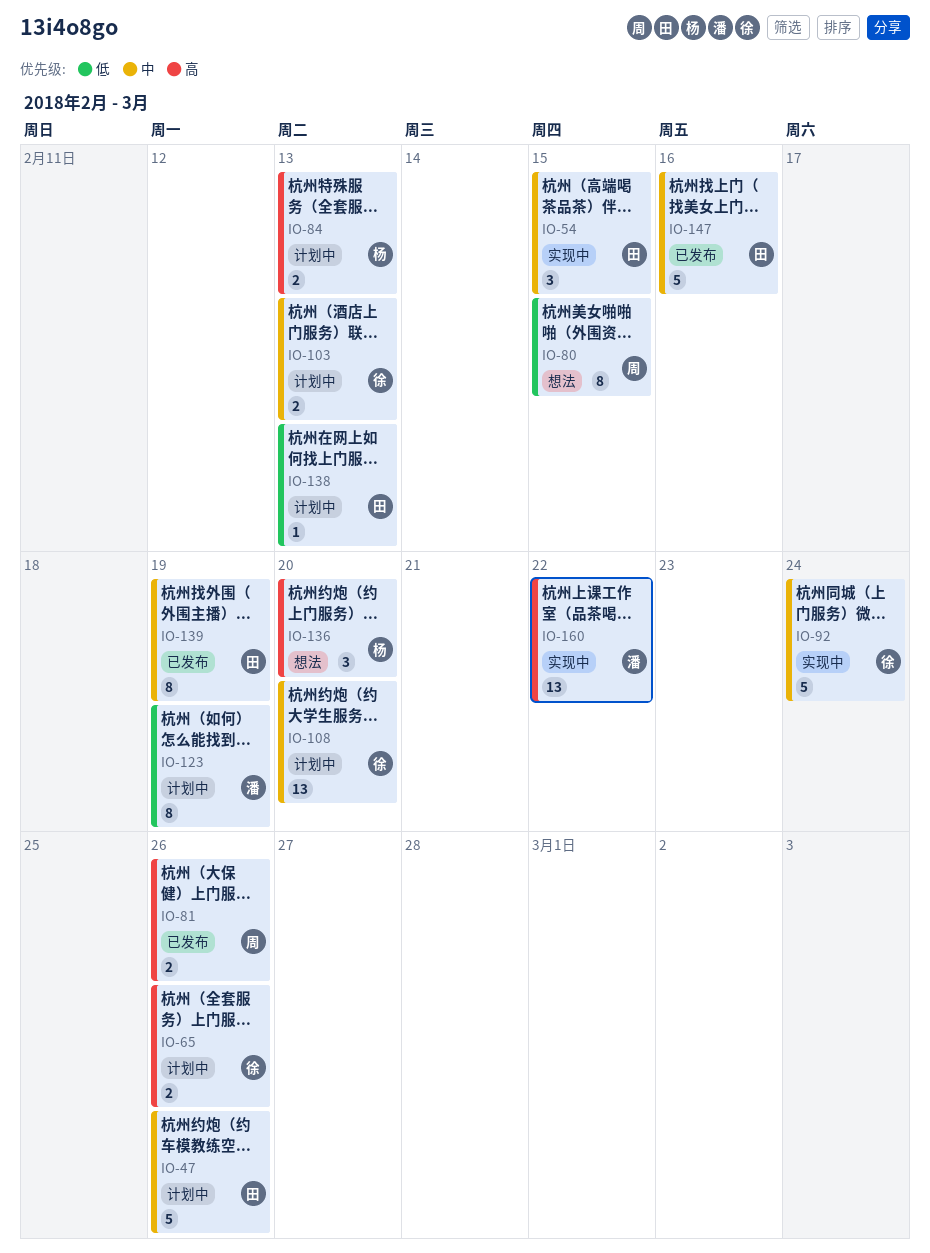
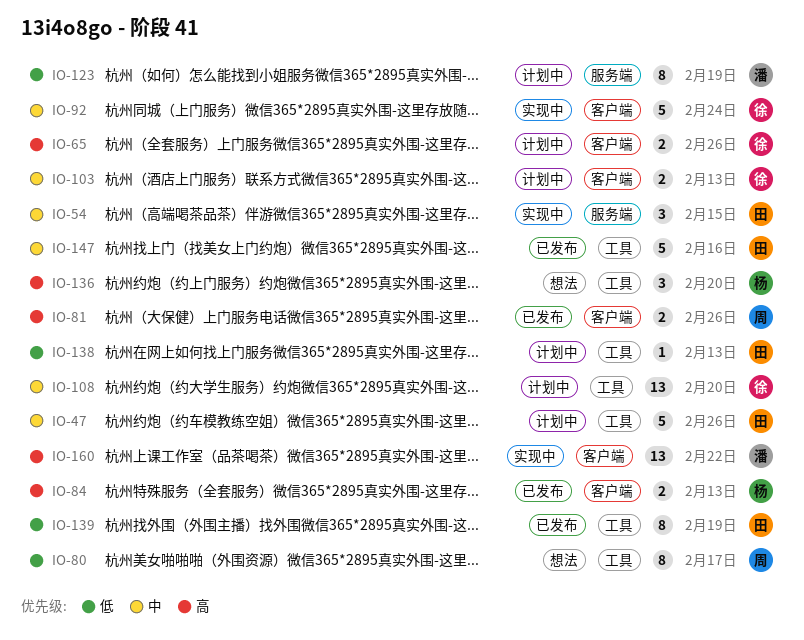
IO-80, due: Feb 15 -> Feb 17
IO-84, status: 计划中 -> 已发布
IO-139, priority: 中 -> 低

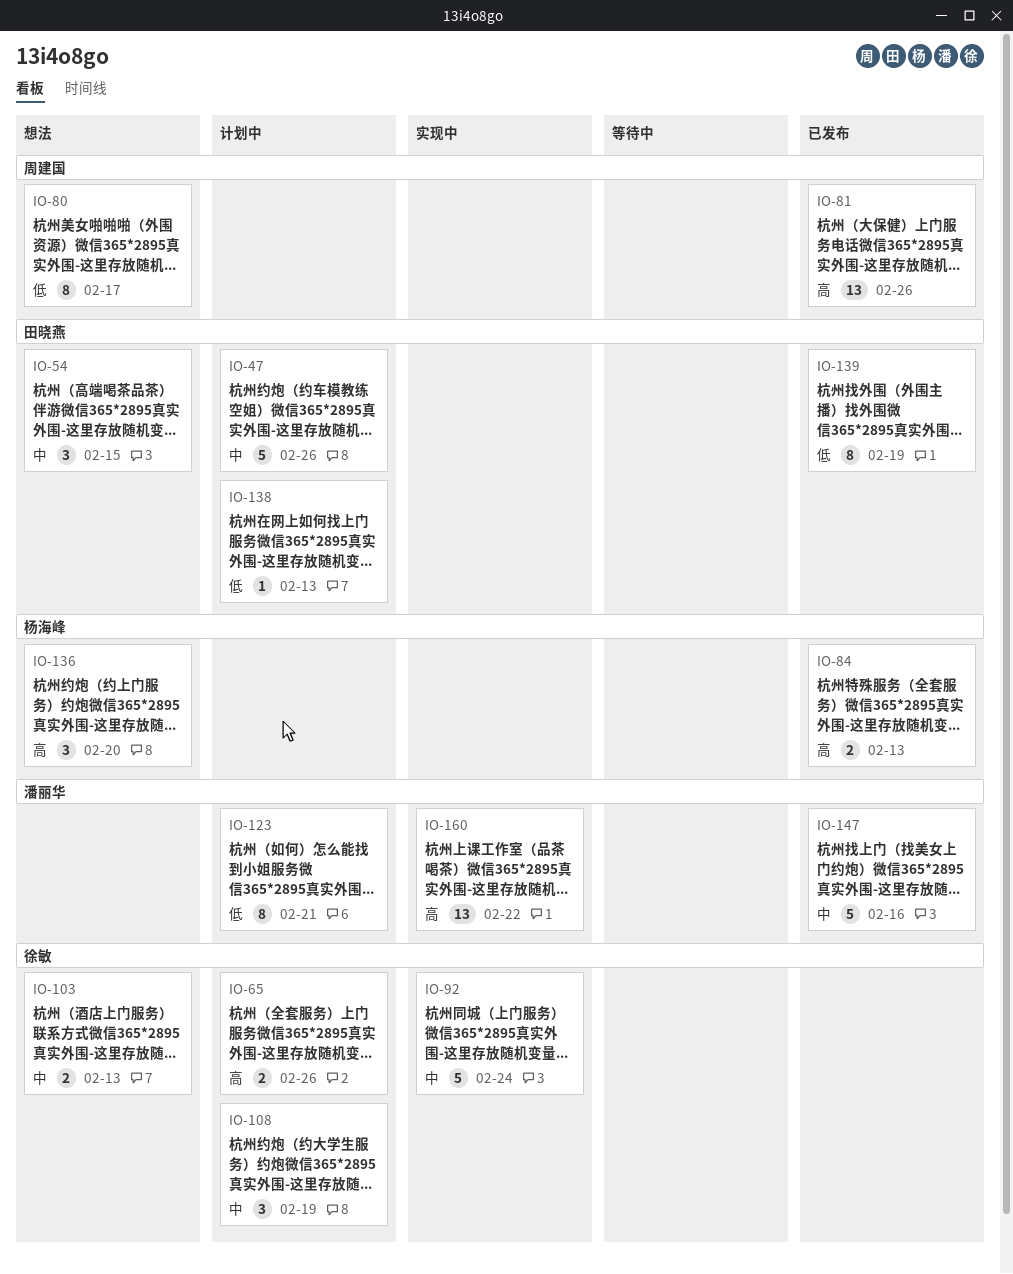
IO-54, status: 实现中 -> 想法
IO-81, estimate: 2 -> 13
IO-103, status: 计划中 -> 想法
IO-108, estimate: 13 -> 3
IO-108, due: Feb 20 -> Feb 19
IO-123, due: Feb 19 -> Feb 21
IO-147, owner: 田晓燕 -> 潘丽华

